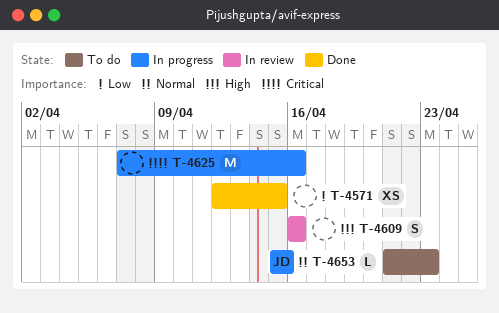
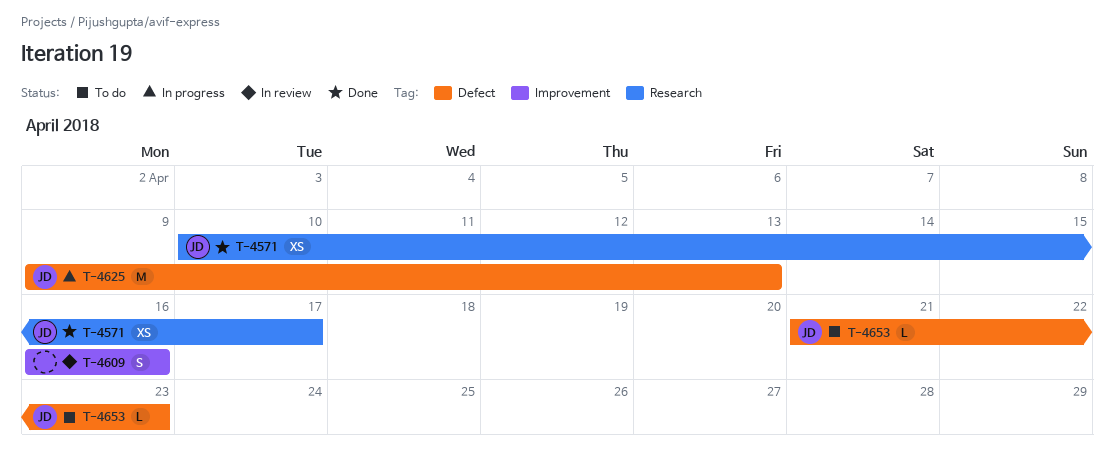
T-4571, owner: none -> JD
T-4571, start: Apr 12 -> Apr 10
T-4571, due: Apr 15 -> Apr 17
T-4625, owner: none -> JD
T-4625, start: Apr 7 -> Apr 9
T-4625, due: Apr 16 -> Apr 13

